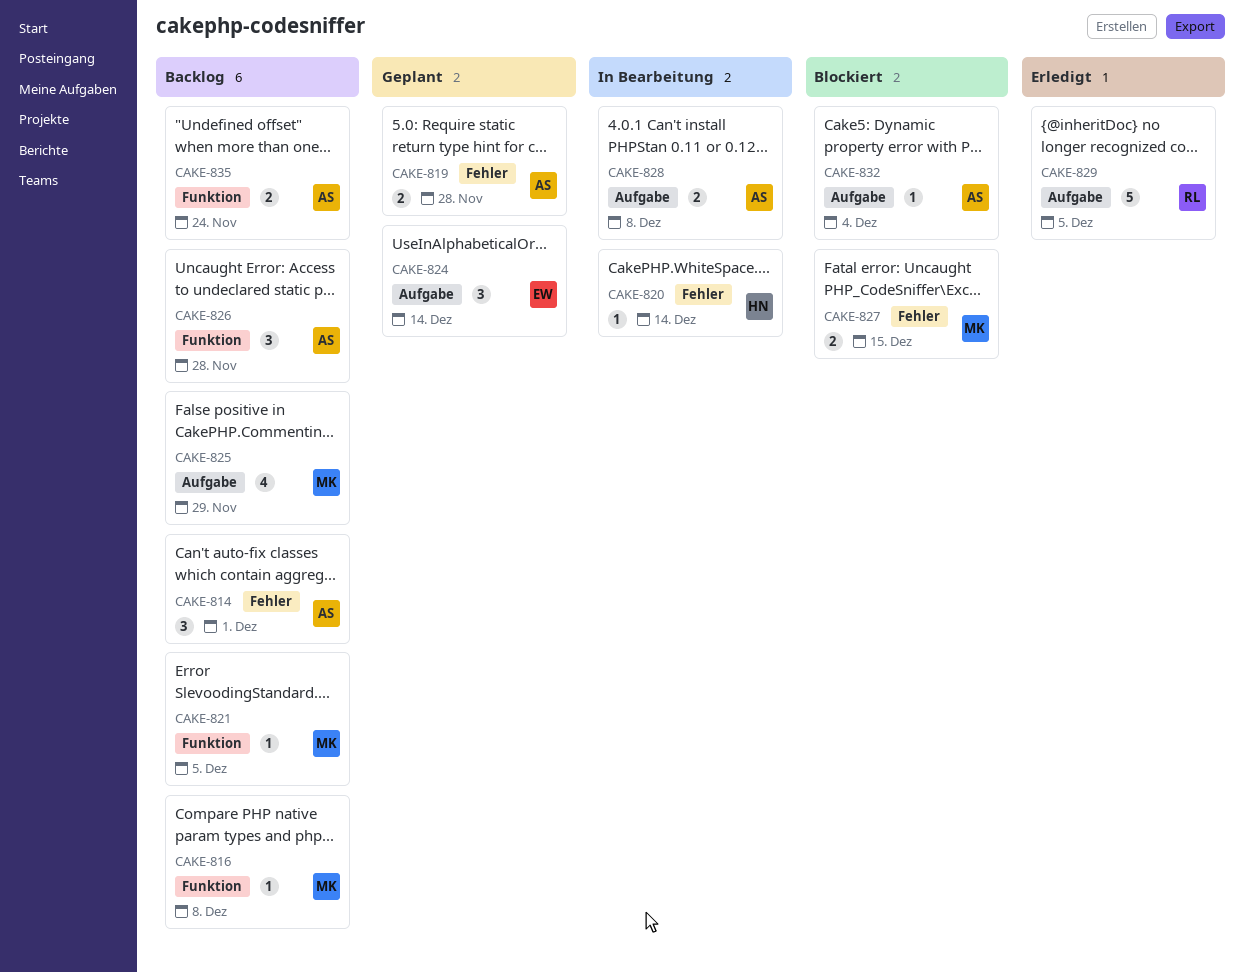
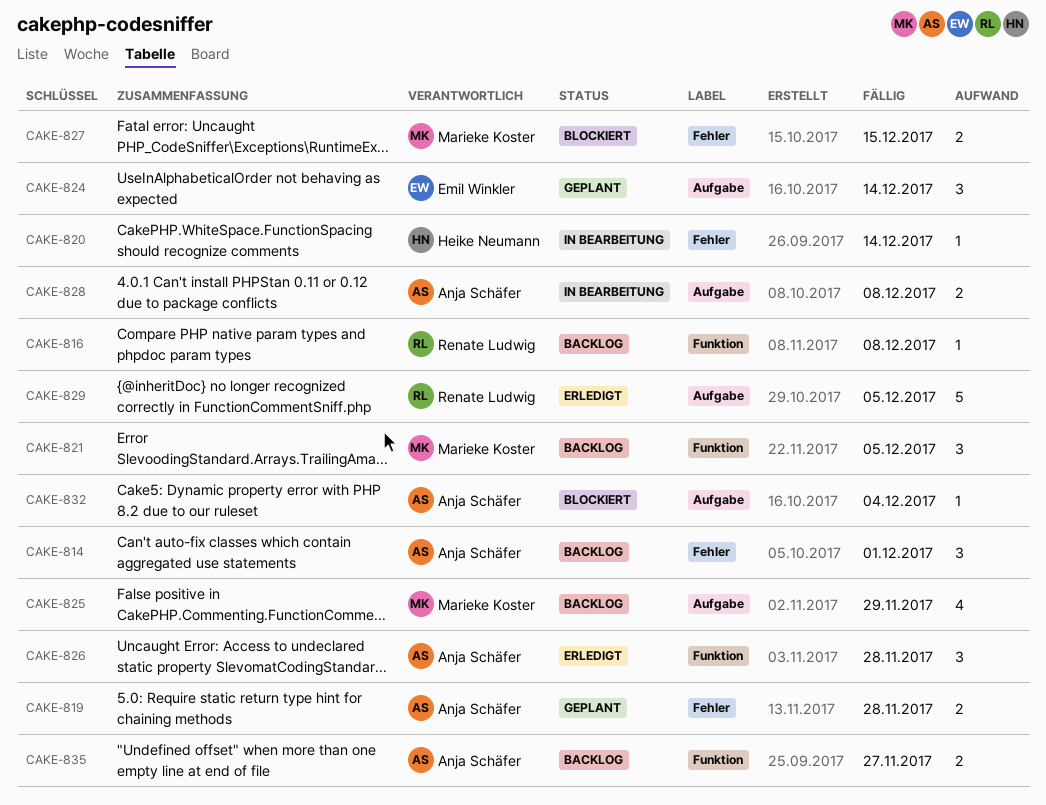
CAKE-816, owner: Marieke Koster -> Renate Ludwig
CAKE-821, estimate: 1 -> 3
CAKE-826, status: Backlog -> Erledigt
CAKE-835, due: Nov 24 -> Nov 27

